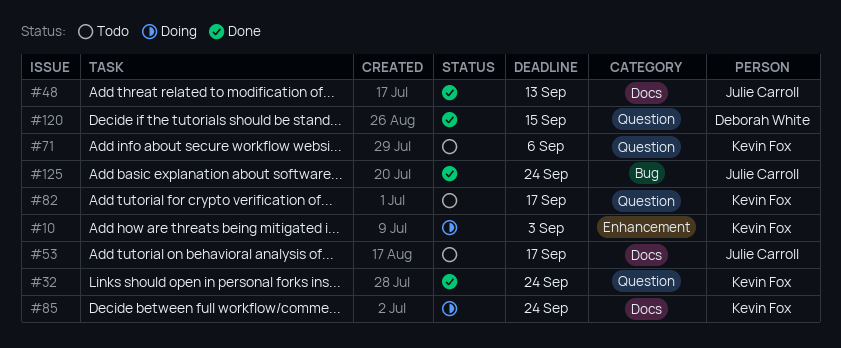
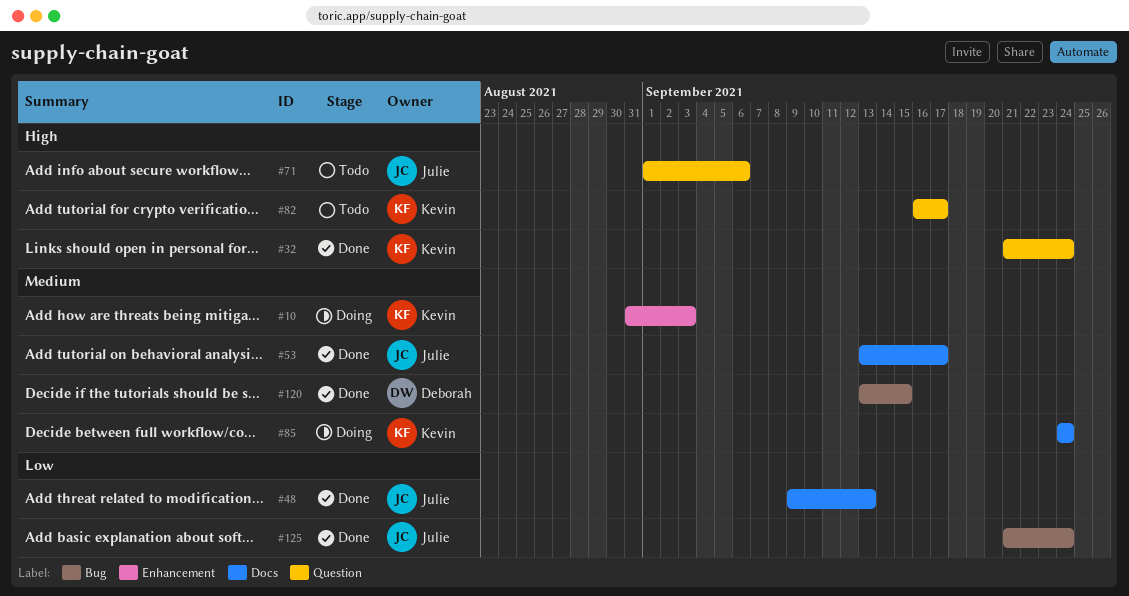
#53, status: Todo -> Done
#71, owner: Kevin Fox -> Julie Carroll
#120, label: Question -> Bug

